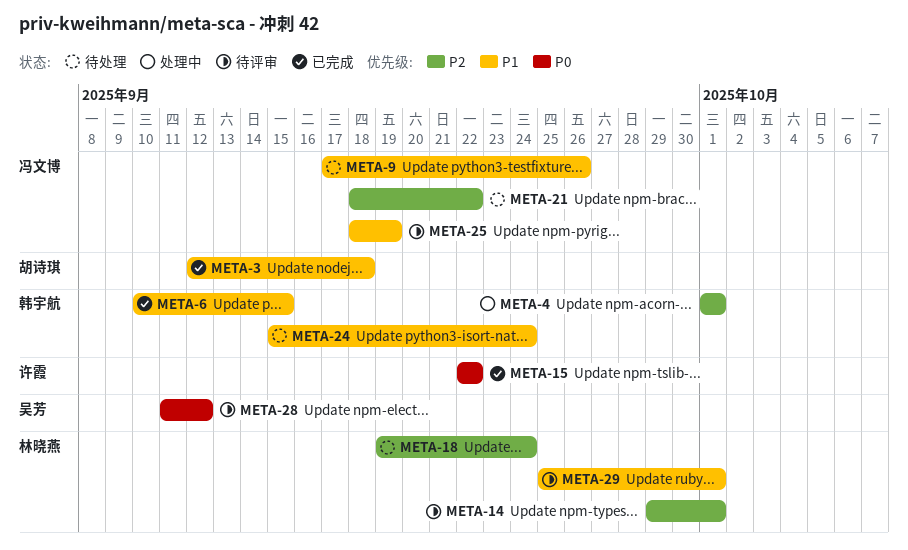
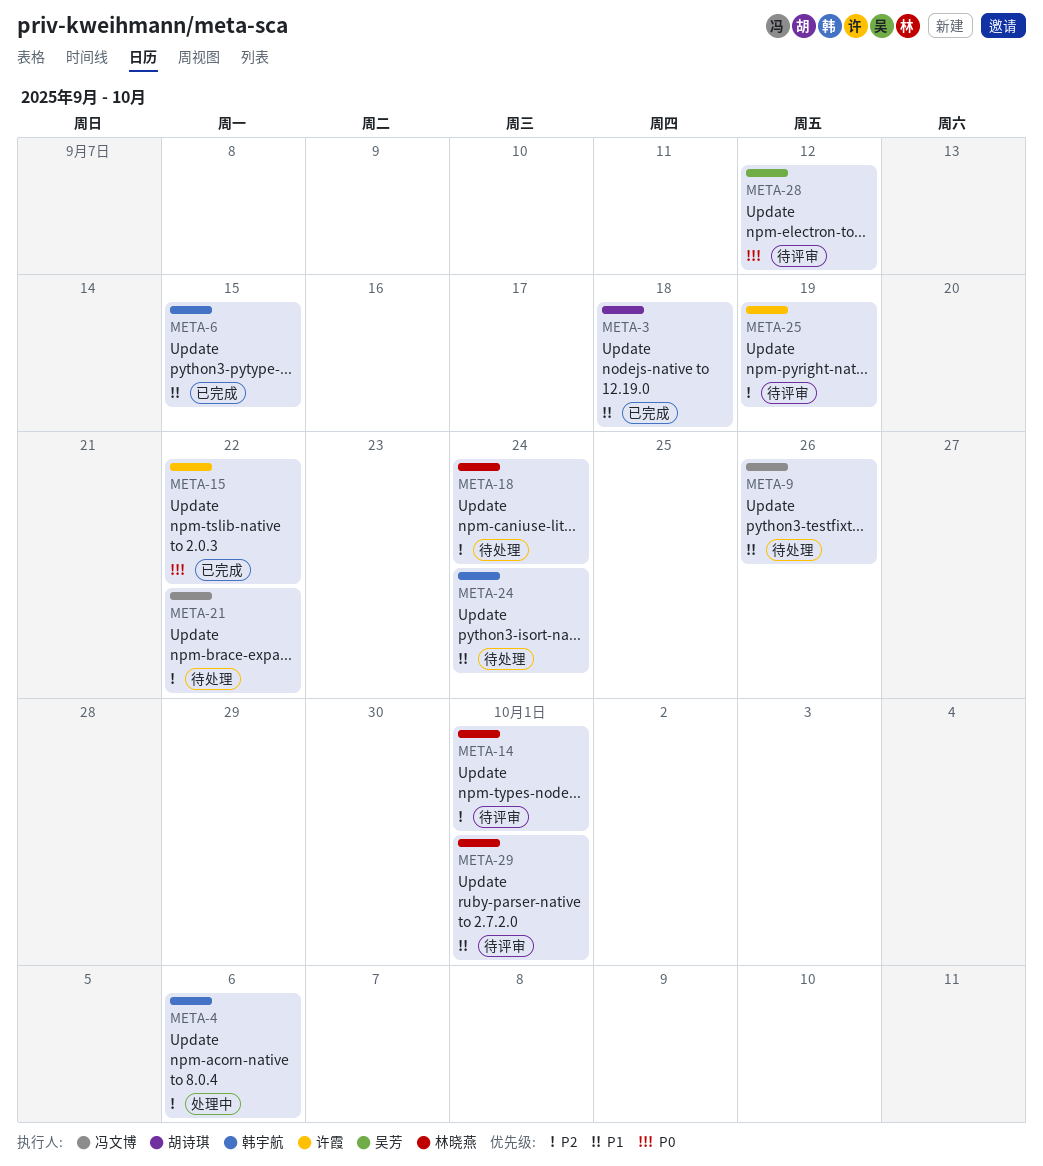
META-4, due: Oct 1 -> Oct 6
META-25, owner: 冯文博 -> 许霞
META-25, priority: P1 -> P2

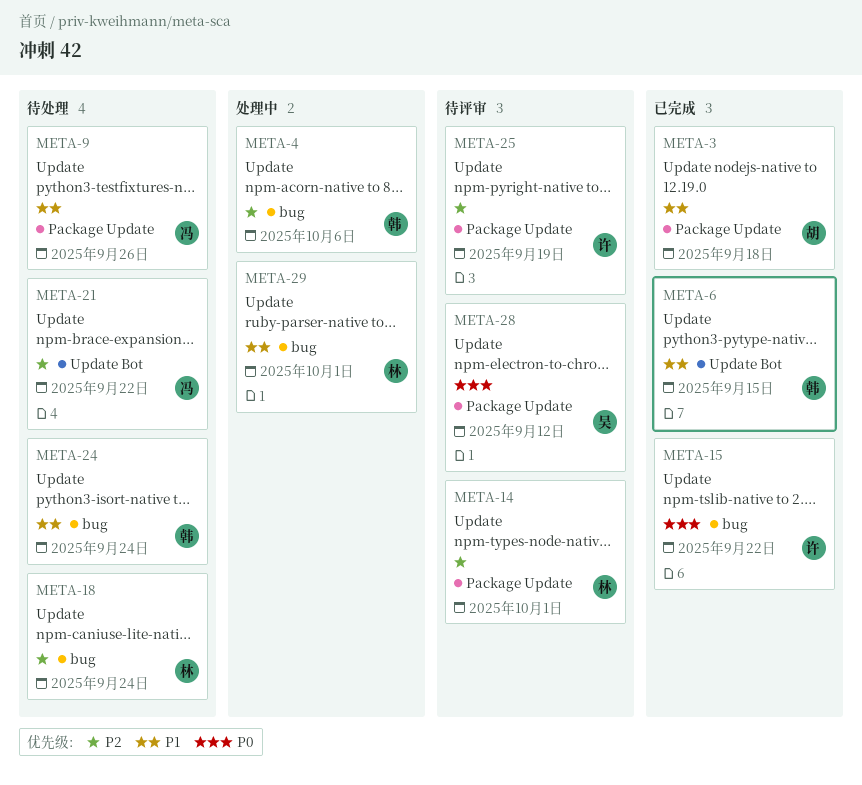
META-29, status: 待评审 -> 处理中

